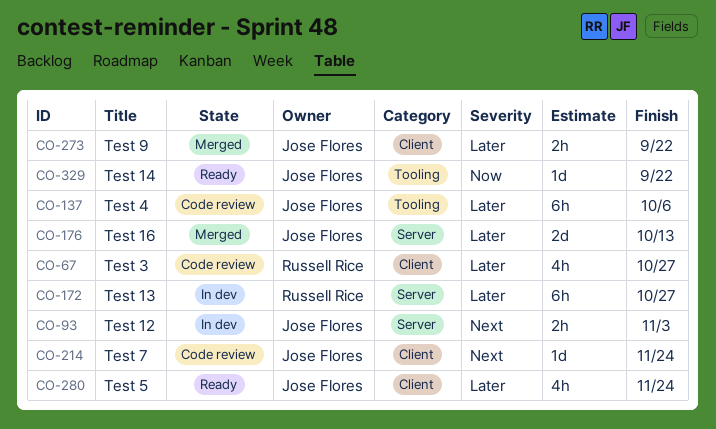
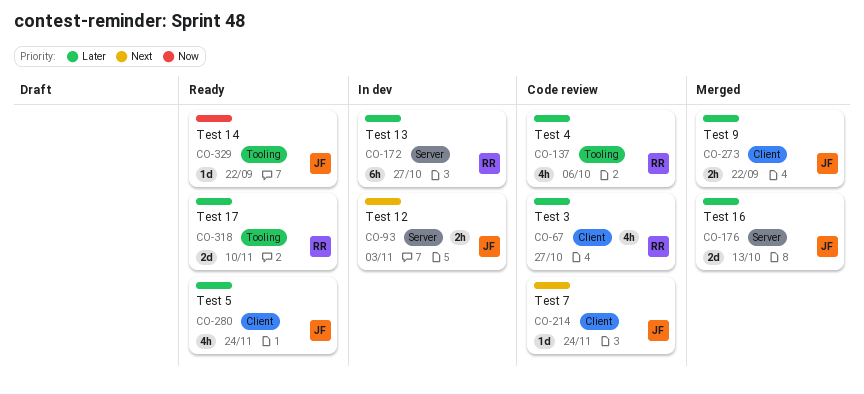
CO-137, owner: Jose Flores -> Russell Rice
CO-137, estimate: 6h -> 4h
CO-318: none -> present

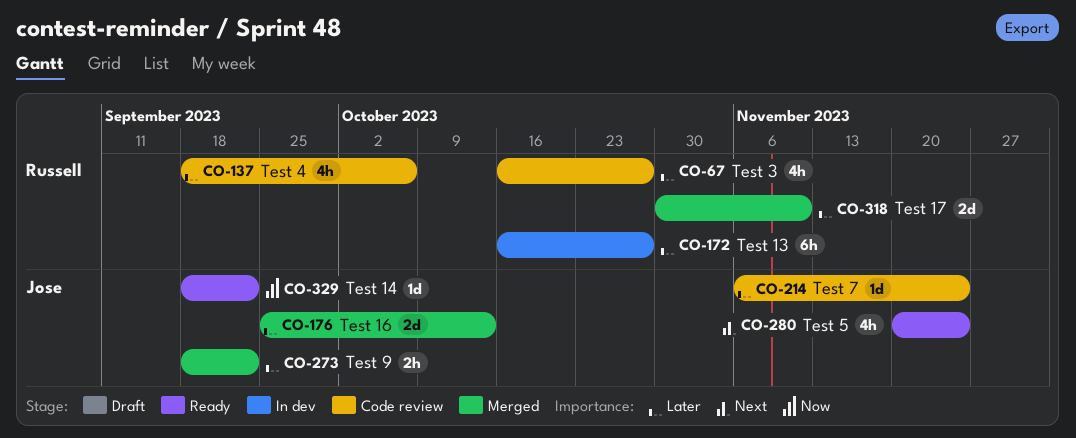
CO-93: present -> none
CO-214, priority: Next -> Later
CO-280, priority: Later -> Next
CO-318, status: Ready -> Merged

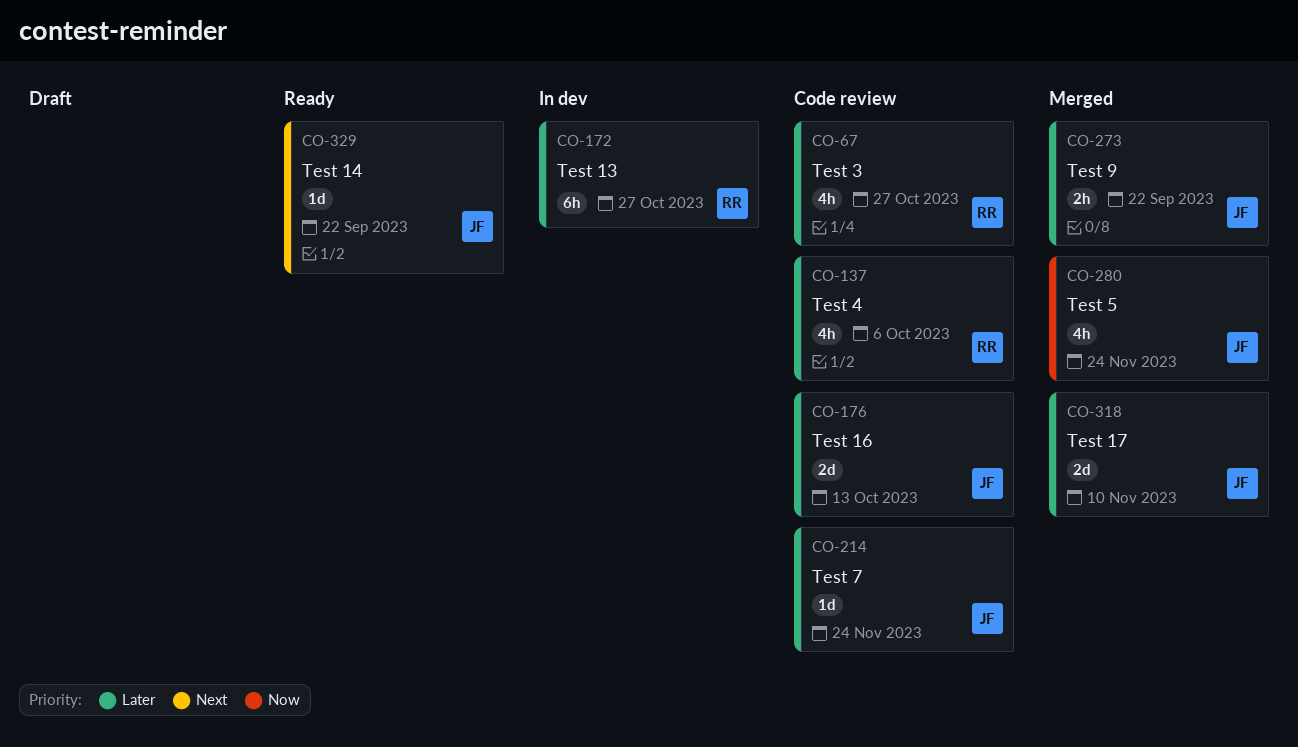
CO-176, status: Merged -> Code review
CO-280, status: Ready -> Merged
CO-280, priority: Next -> Now
CO-318, owner: Russell -> Jose
CO-329, priority: Now -> Next

